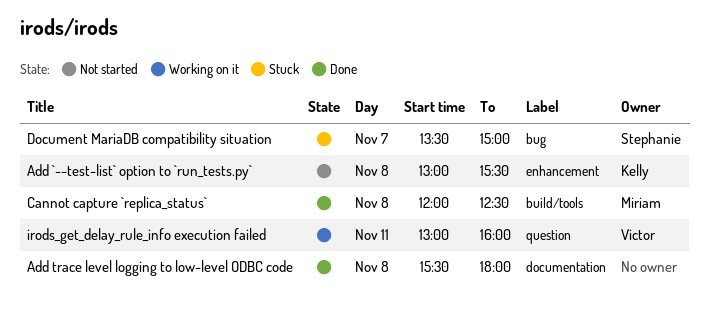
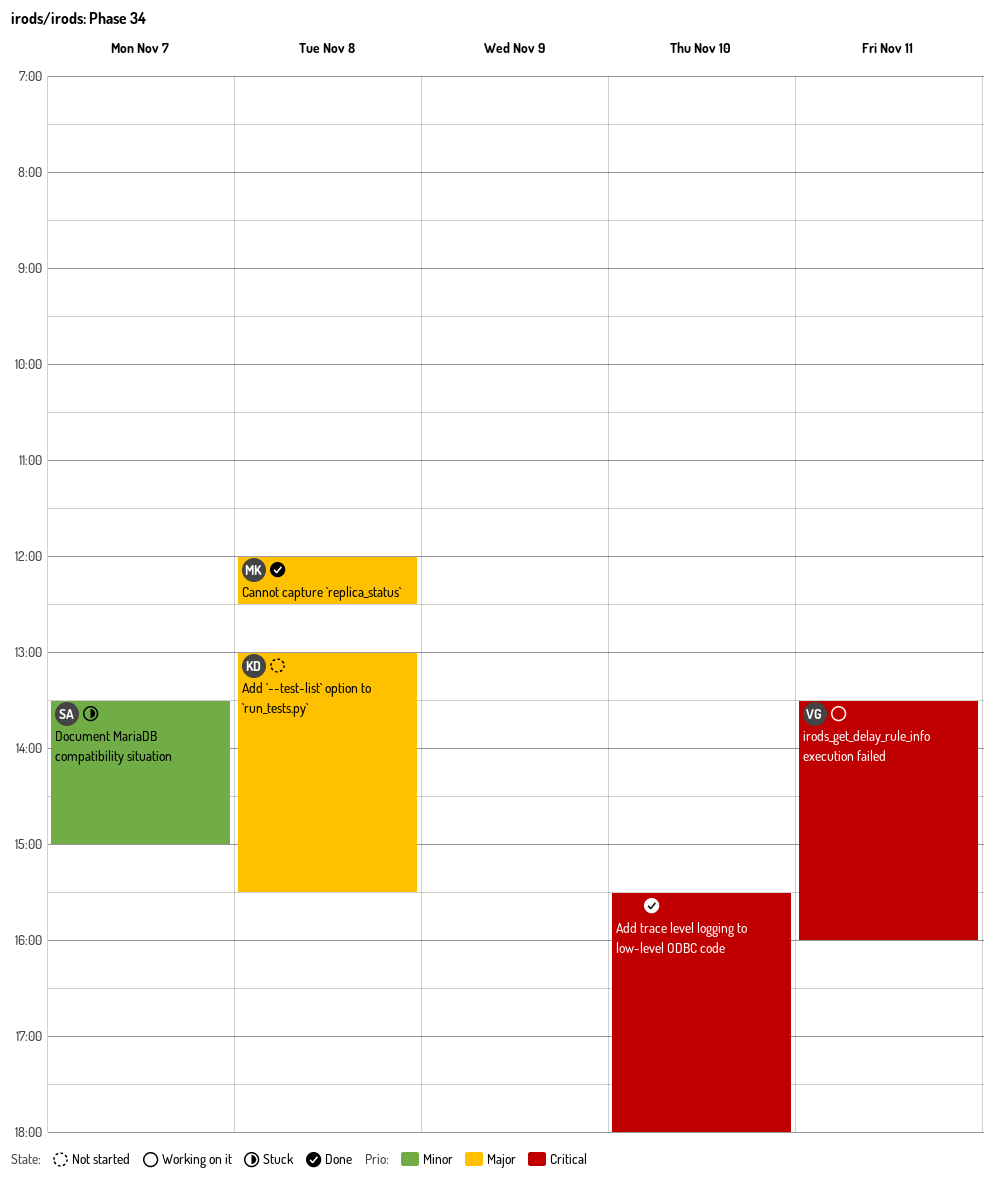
Add trace level logging to low-level ODBC code, day: Nov 8 -> Nov 10
irods_get_delay_rule_info execution failed, begins: 13:00 -> 13:30

